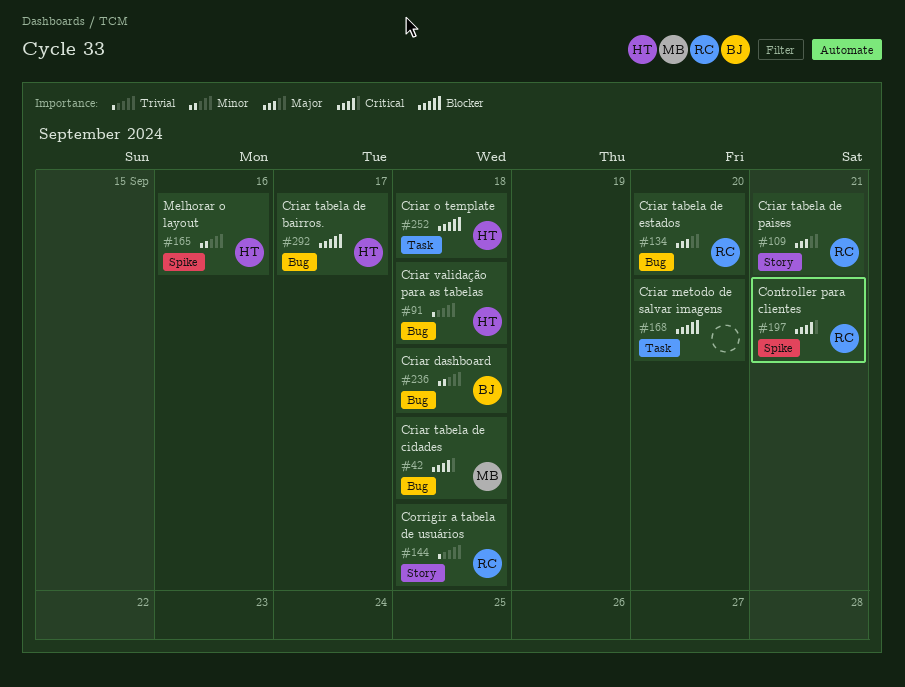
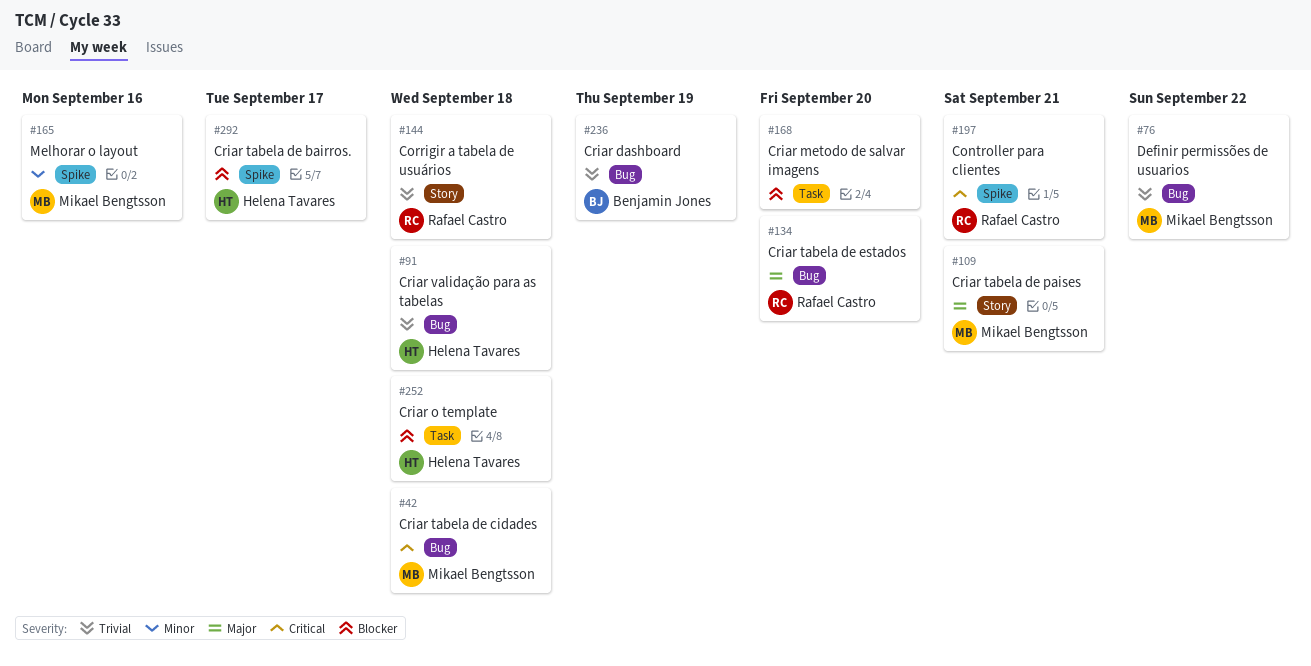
#76: none -> present
#109, owner: Rafael Castro -> Mikael Bengtsson
#165, owner: Helena Tavares -> Mikael Bengtsson
#236, priority: Minor -> Trivial
#236, due: Sep 18 -> Sep 19
#292, label: Bug -> Spike

